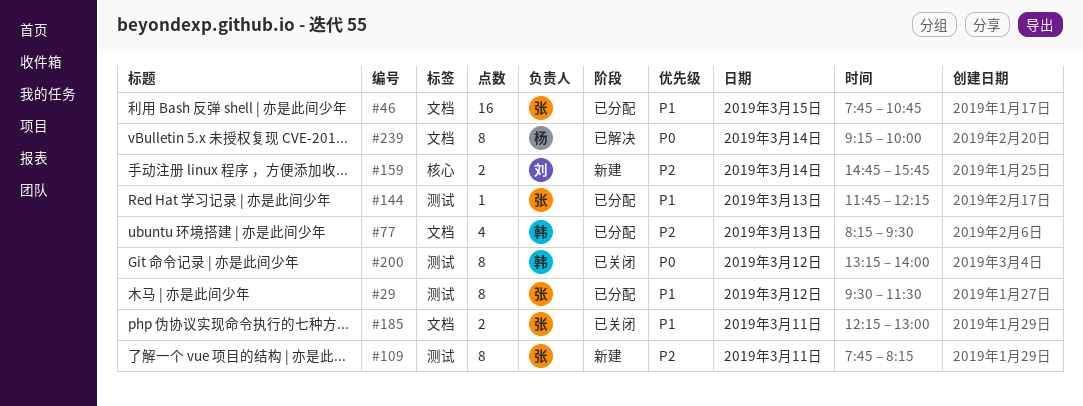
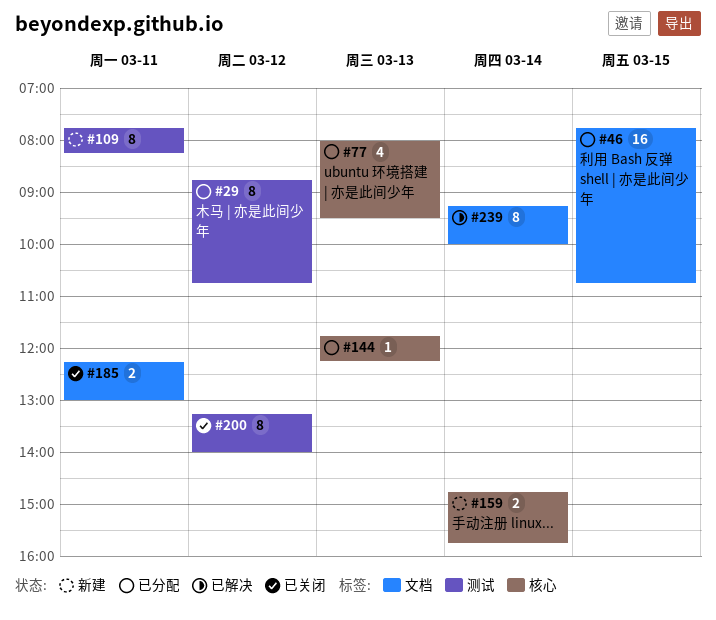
#29, begins: 09:30 -> 08:45
#29, ends: 11:30 -> 10:45
#77, label: 文档 -> 核心
#77, begins: 08:15 -> 08:00
#144, label: 测试 -> 核心

